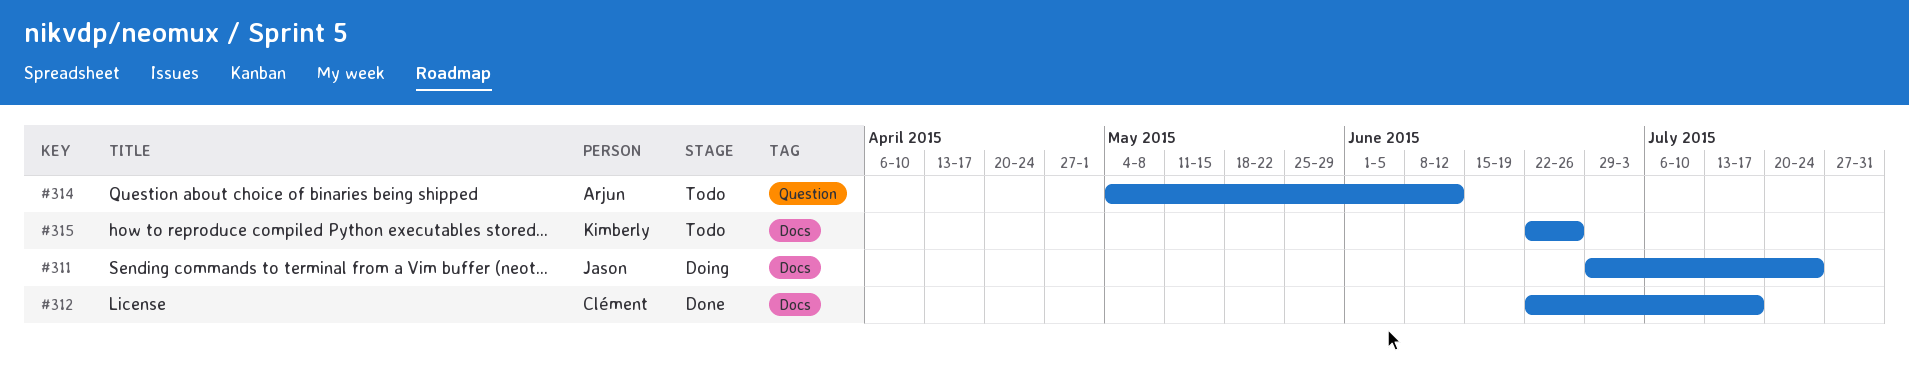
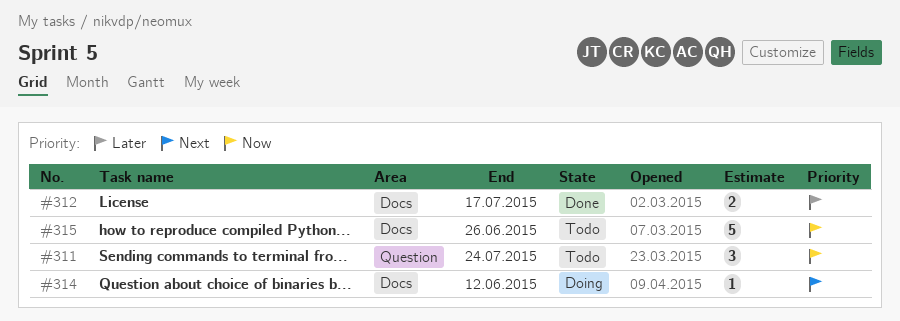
#311, status: Doing -> Todo
#311, label: Docs -> Question
#314, status: Todo -> Doing
#314, label: Question -> Docs

